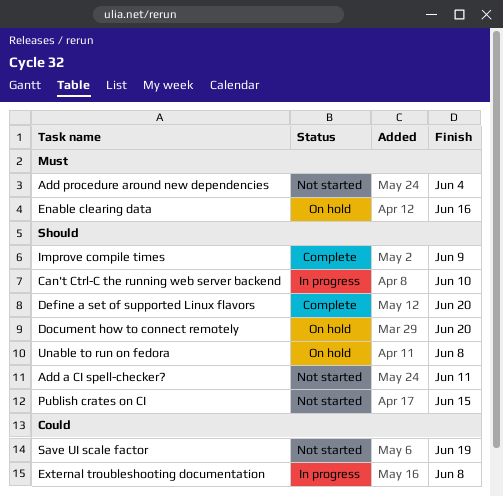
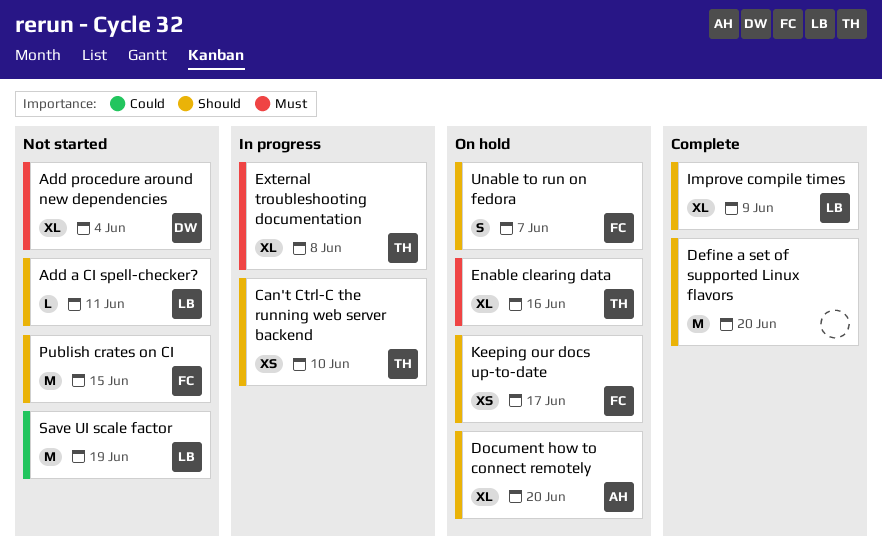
External troubleshooting documentation, priority: Could -> Must
Keeping our docs up-to-date: none -> present
Unable to run on fedora, due: Jun 8 -> Jun 7

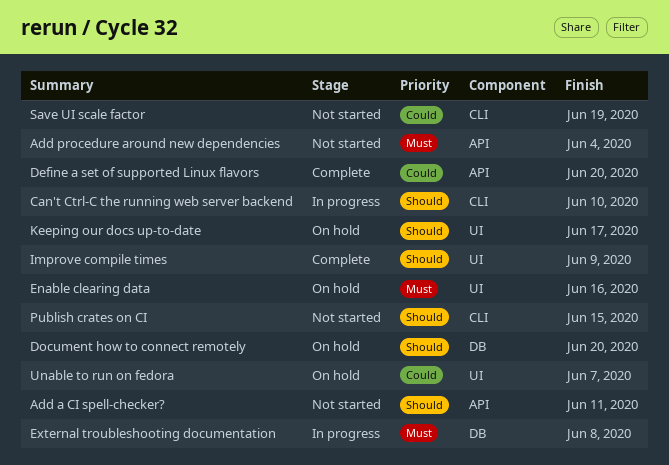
Define a set of supported Linux flavors, priority: Should -> Could
Unable to run on fedora, priority: Should -> Could

